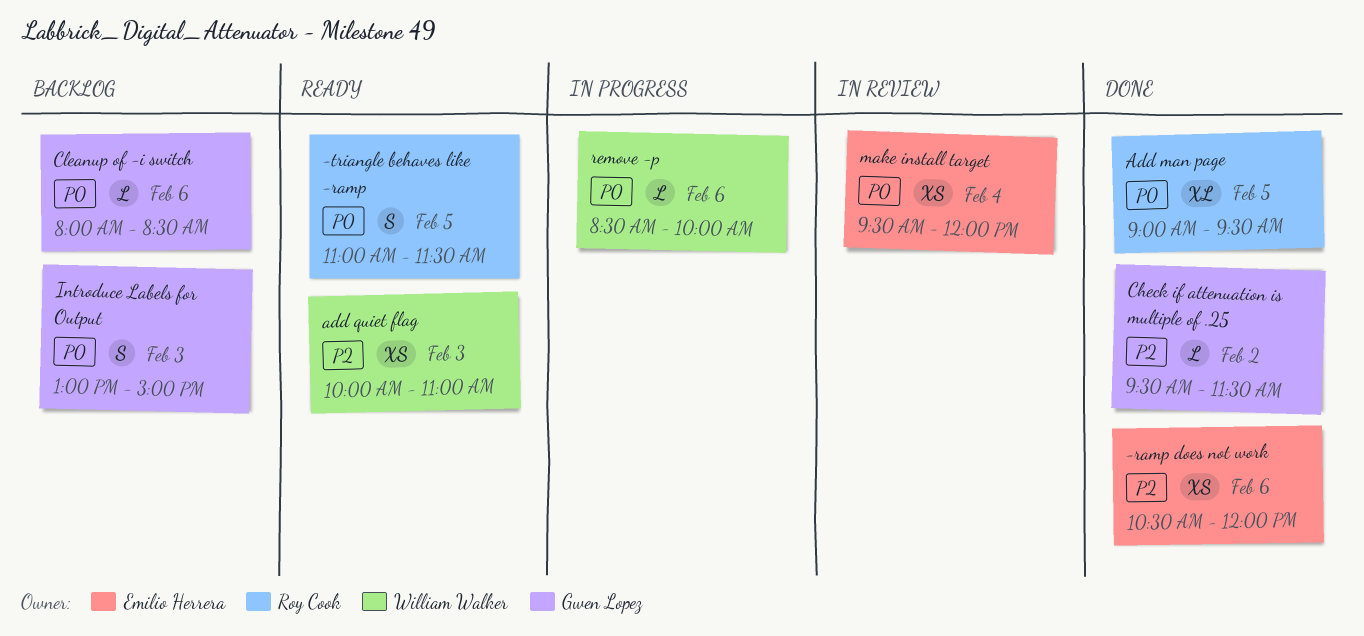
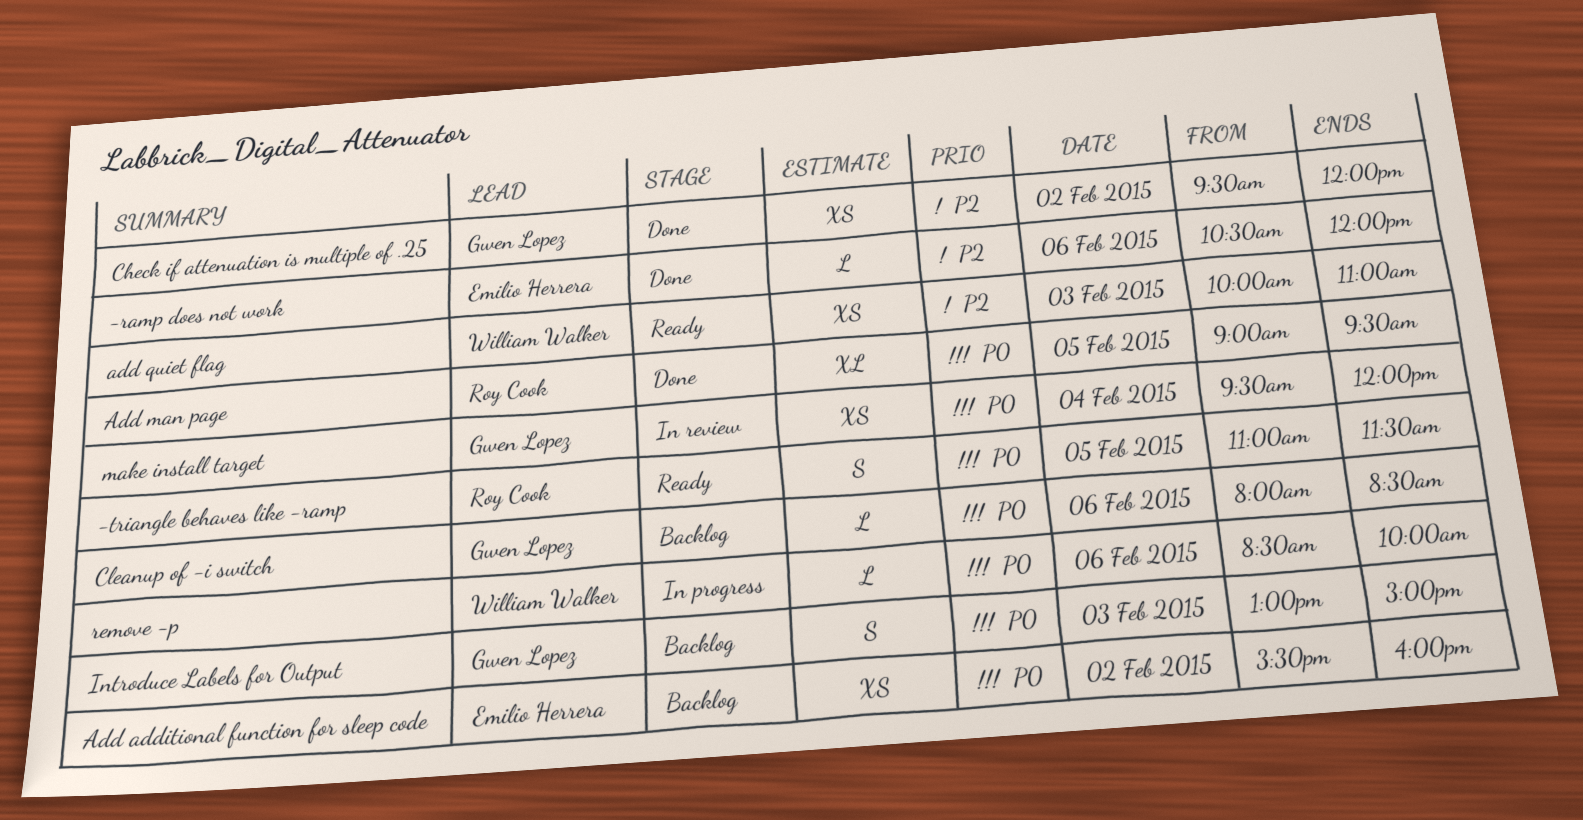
-ramp does not work, estimate: XS -> L
Add additional function for sleep code: none -> present
Check if attenuation is multiple of .25, estimate: L -> XS
Check if attenuation is multiple of .25, ends: 11:30 -> 12:00
make install target, owner: Emilio Herrera -> Gwen Lopez

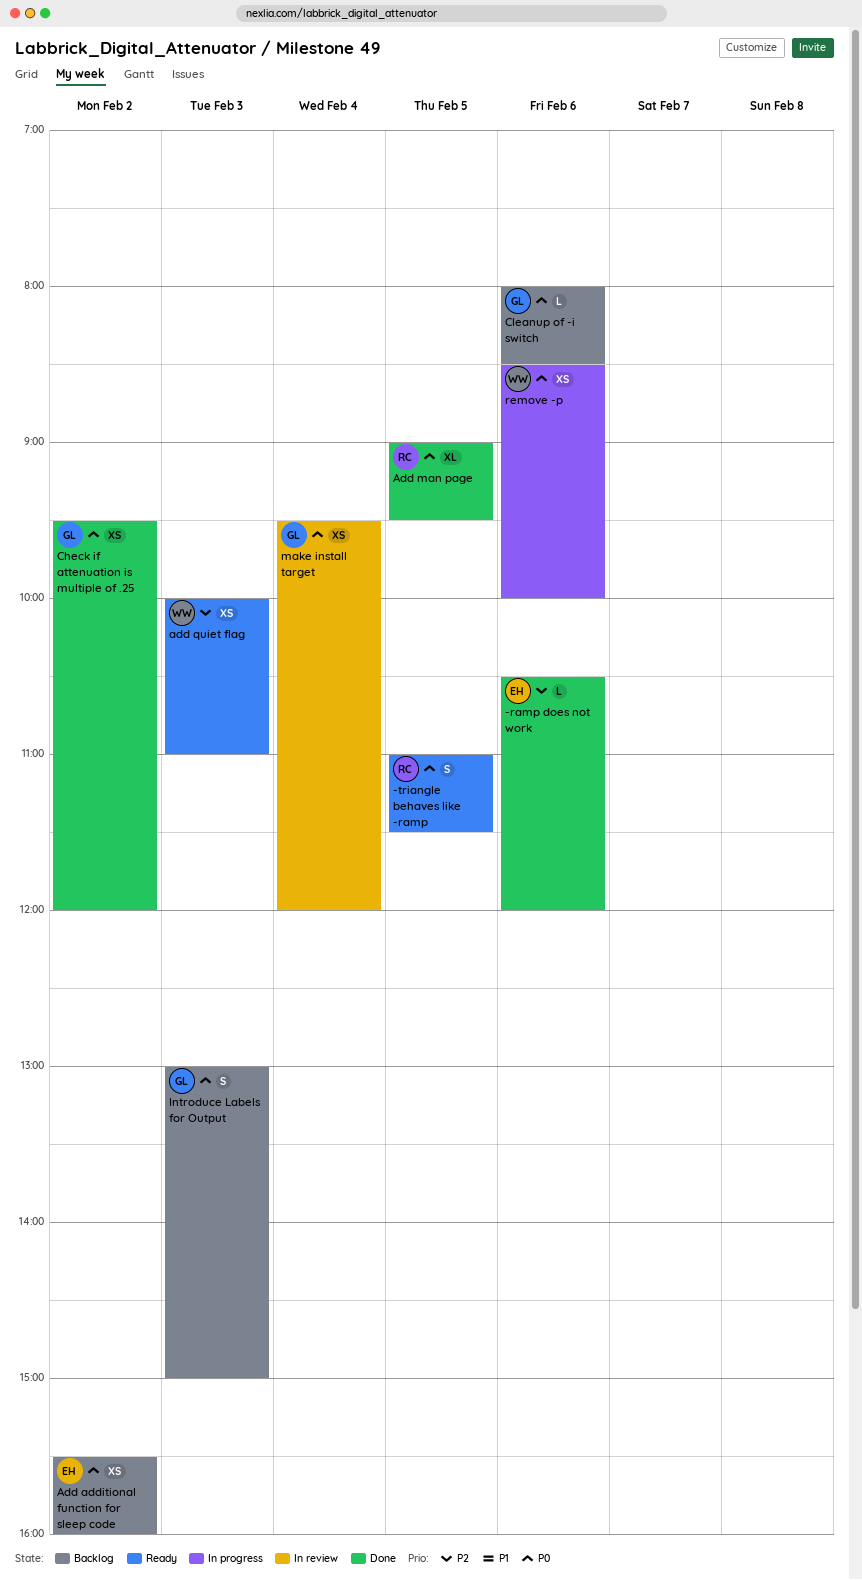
Check if attenuation is multiple of .25, priority: P2 -> P0
remove -p, estimate: L -> XS

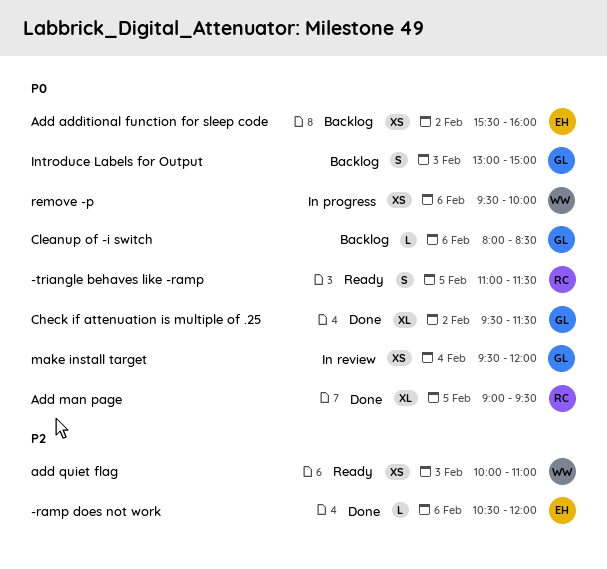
Check if attenuation is multiple of .25, estimate: XS -> XL
Check if attenuation is multiple of .25, ends: 12:00 -> 11:30
remove -p, begins: 08:30 -> 09:30

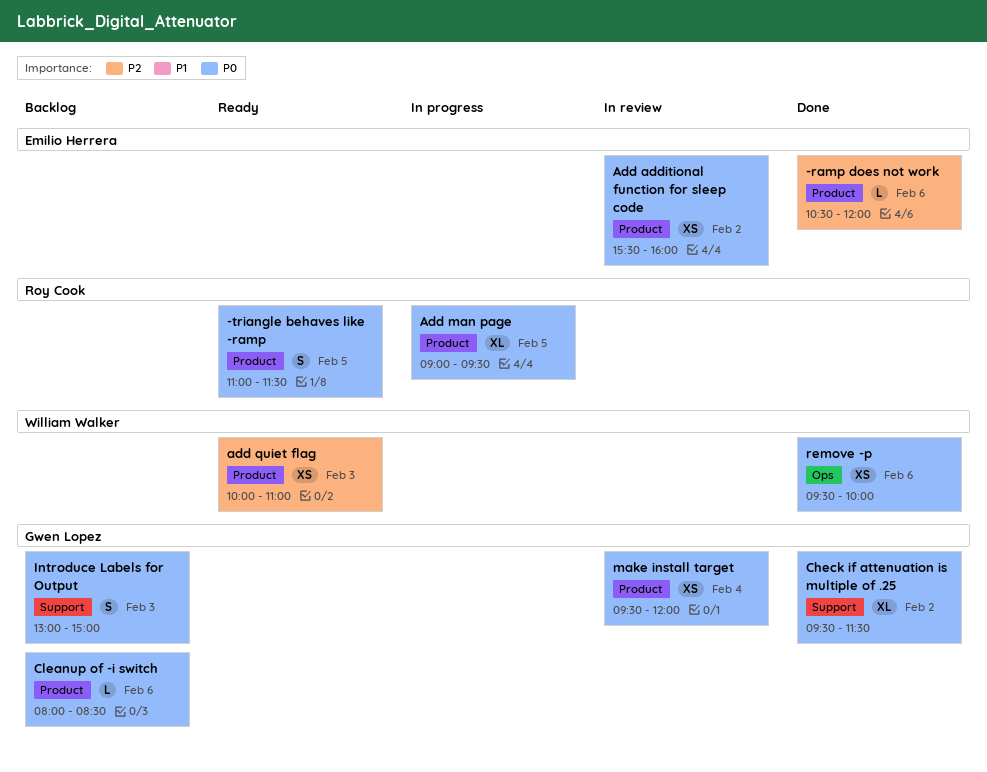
Add additional function for sleep code, status: Backlog -> In review
Add man page, status: Done -> In progress
remove -p, status: In progress -> Done

